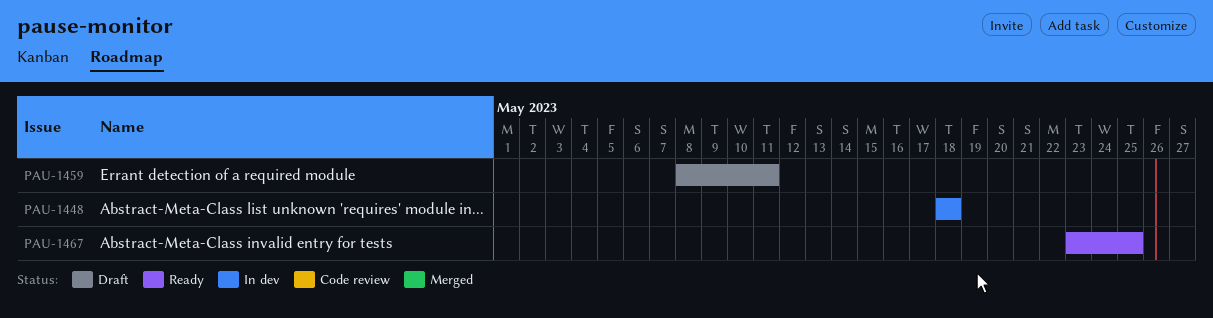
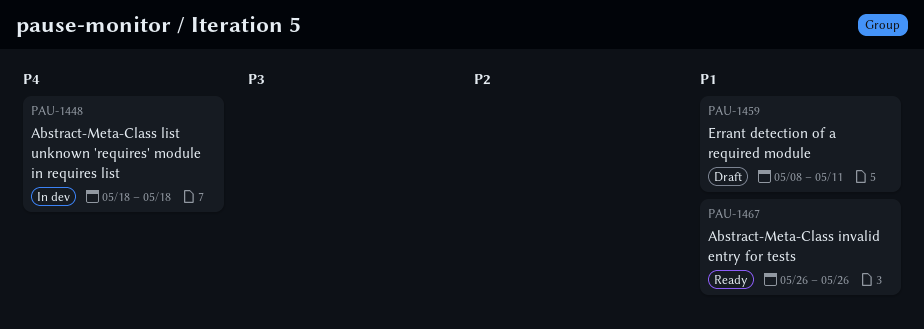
PAU-1467, start: May 23 -> May 26
PAU-1467, due: May 25 -> May 26

